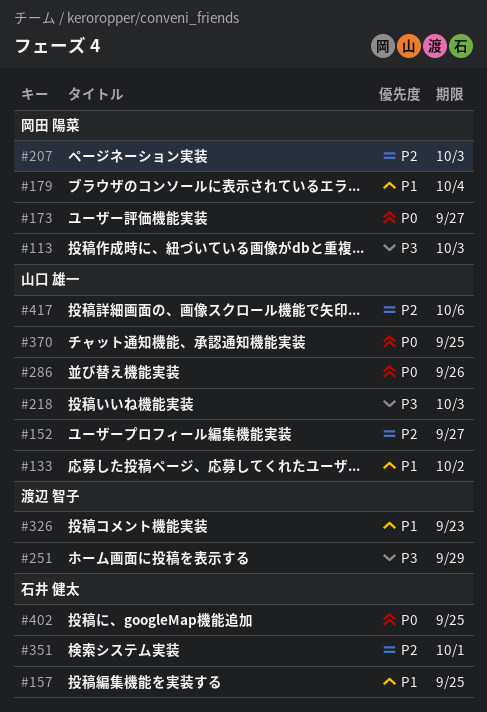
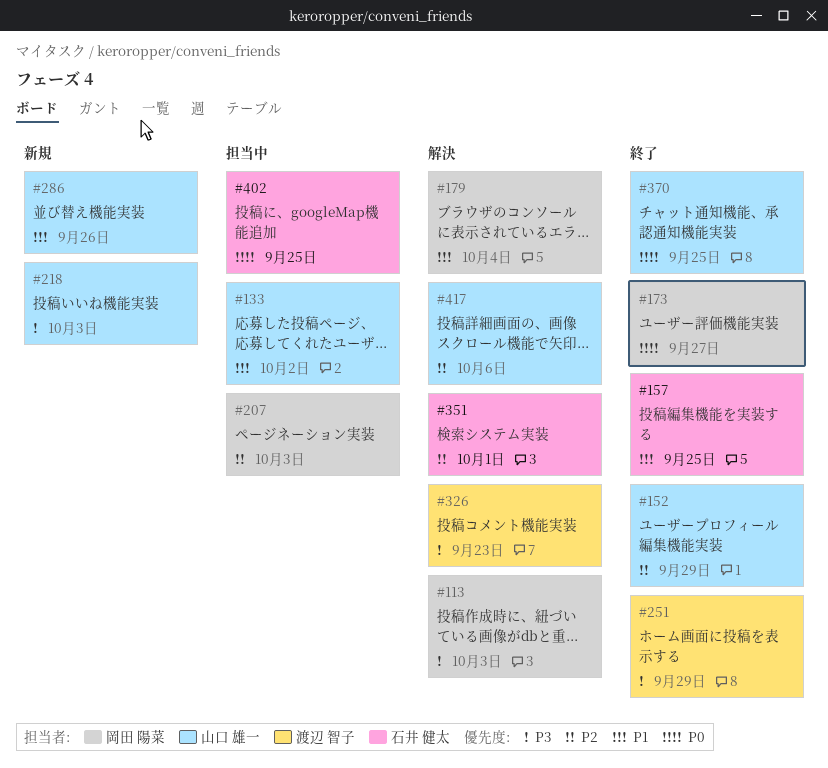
#152, due: Sep 27 -> Sep 29
#286, priority: P0 -> P1
#326, priority: P1 -> P3

